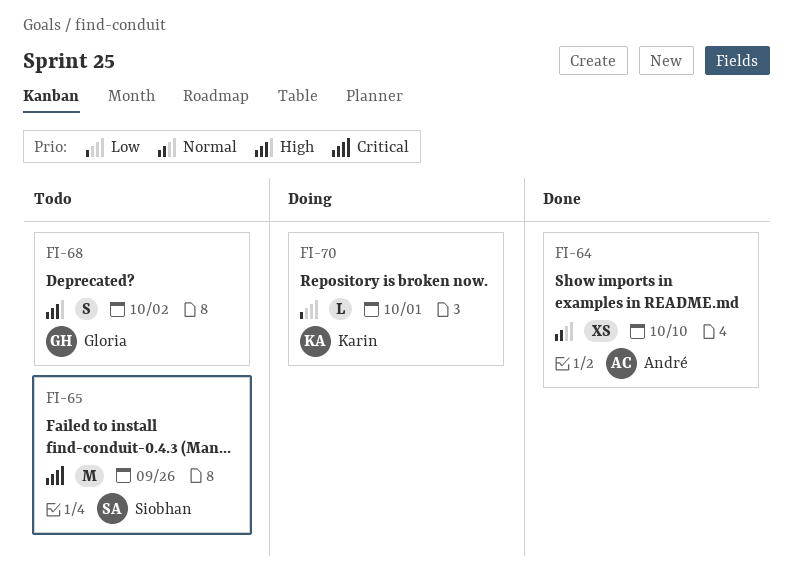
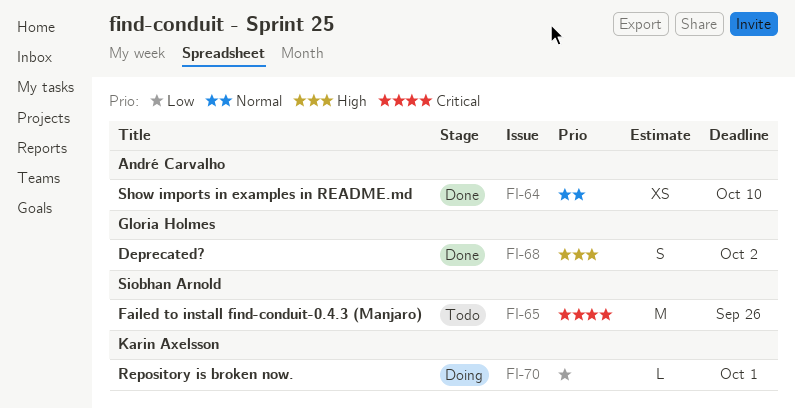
FI-68, status: Todo -> Done

